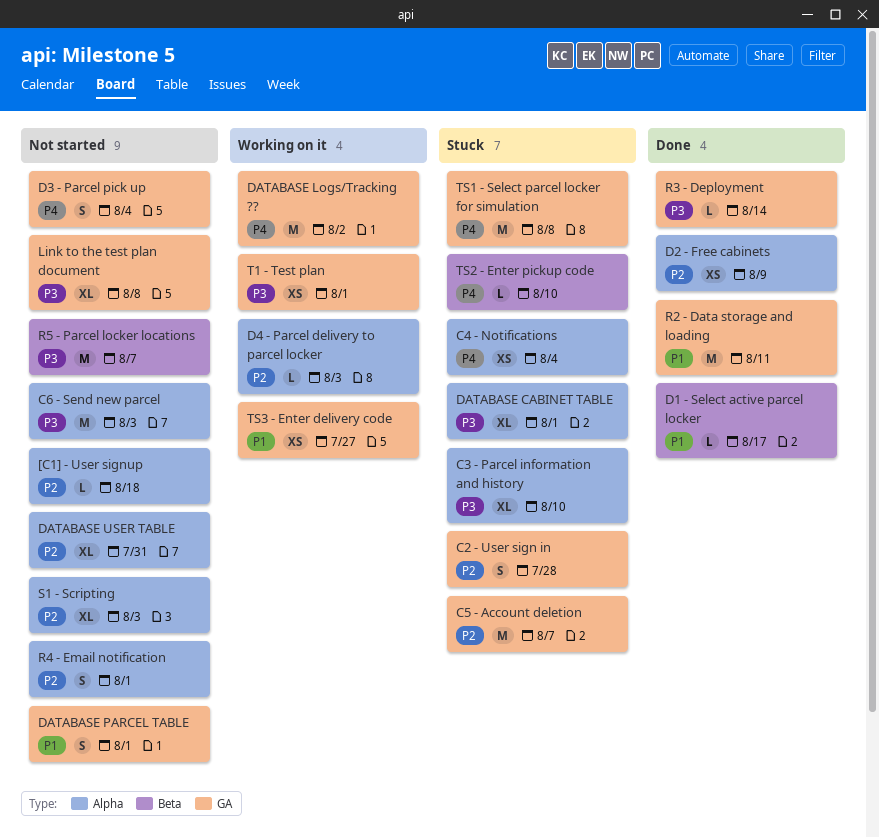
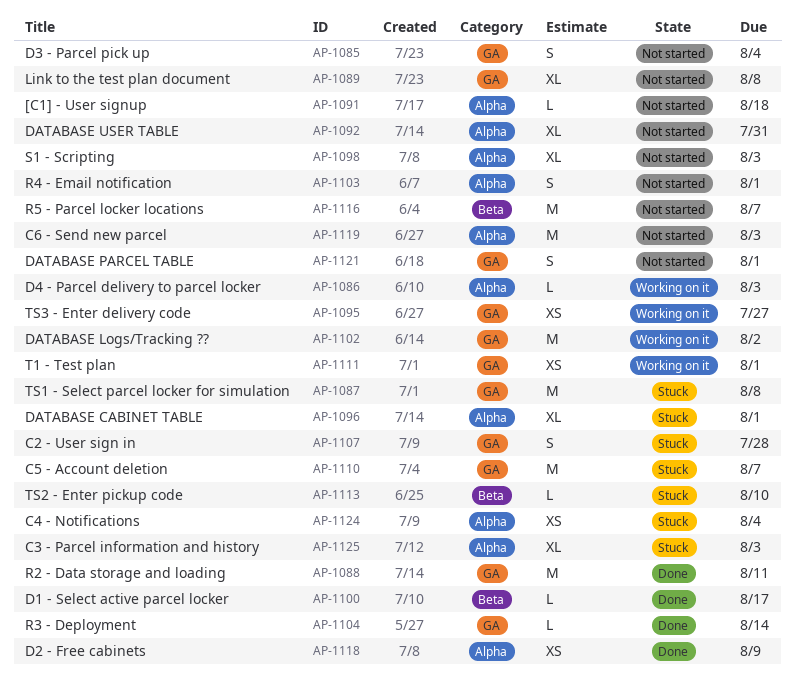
C3 - Parcel information and history, due: Aug 10 -> Aug 3

